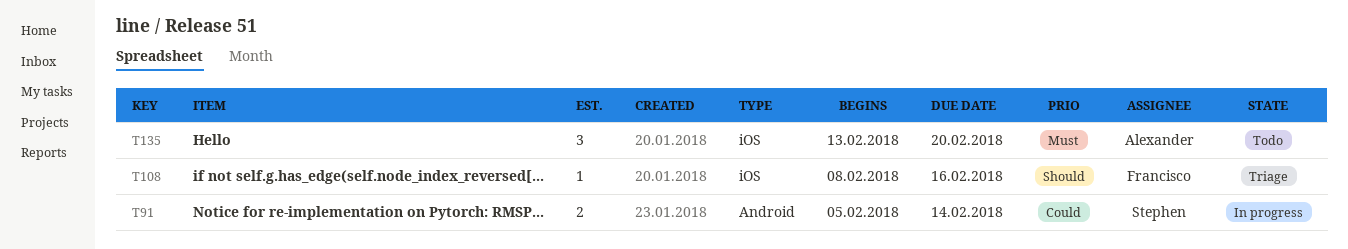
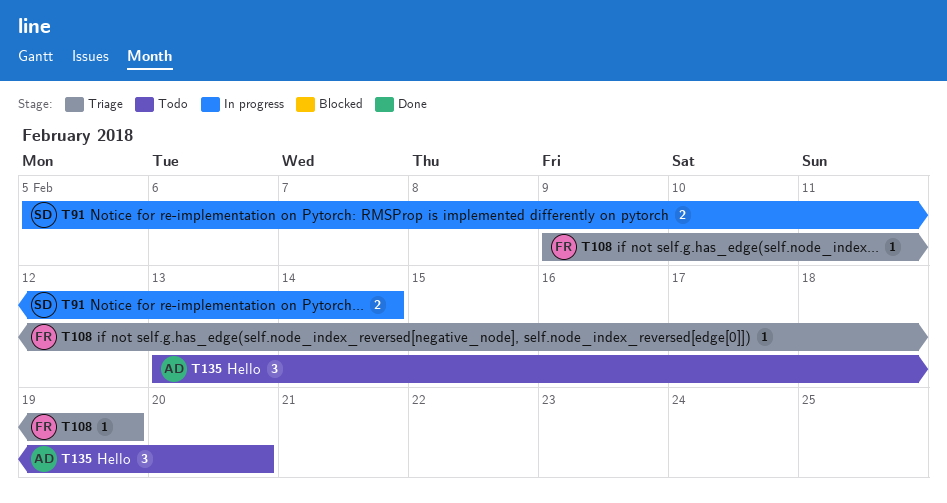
T108, start: Feb 8 -> Feb 9
T108, due: Feb 16 -> Feb 19

